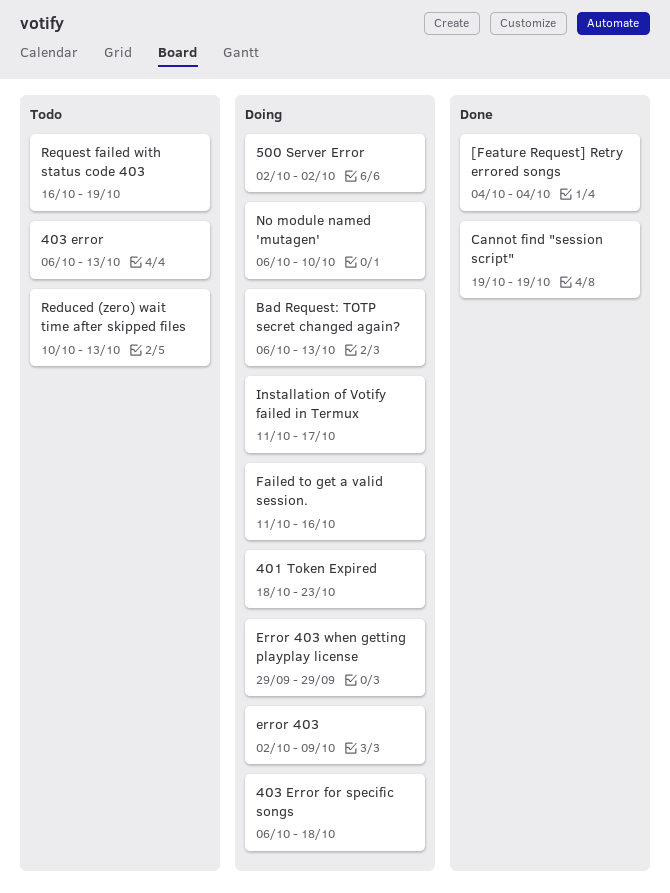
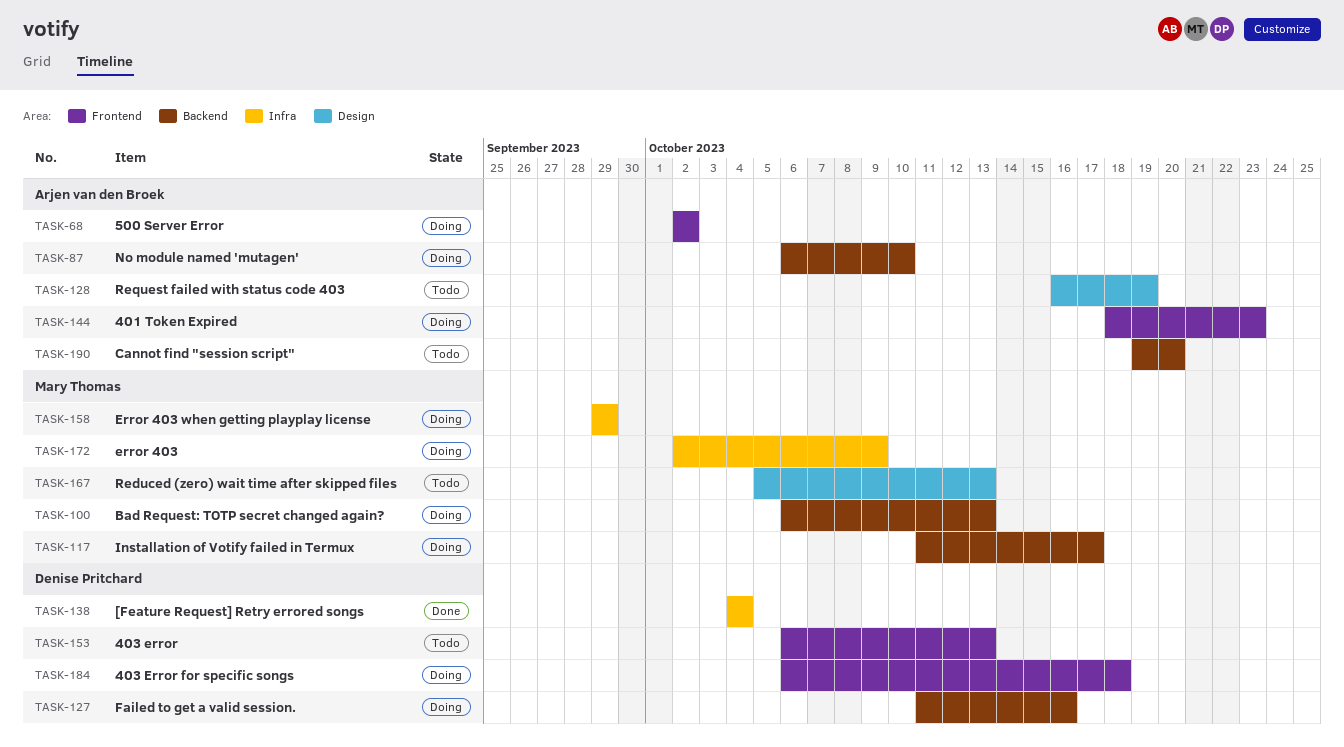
Cannot find "session script", status: Done -> Todo
Cannot find "session script", due: Oct 19 -> Oct 20
Reduced (zero) wait time after skipped files, start: Oct 10 -> Oct 5

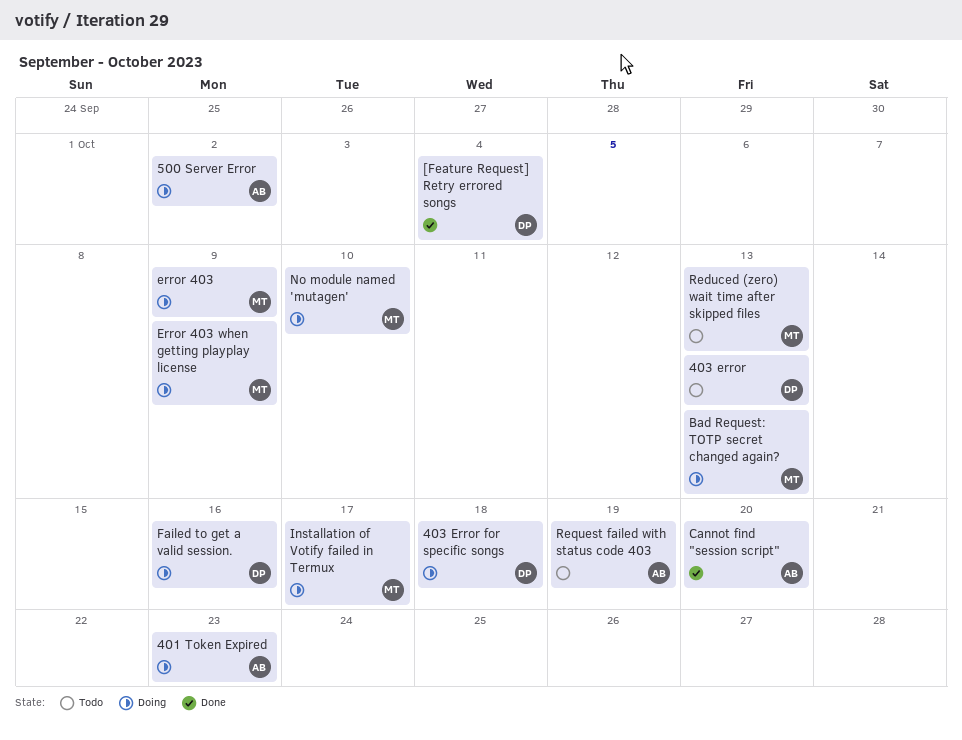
Cannot find "session script", status: Todo -> Done
Error 403 when getting playplay license, due: Sep 29 -> Oct 9
No module named 'mutagen', owner: Arjen van den Broek -> Mary Thomas

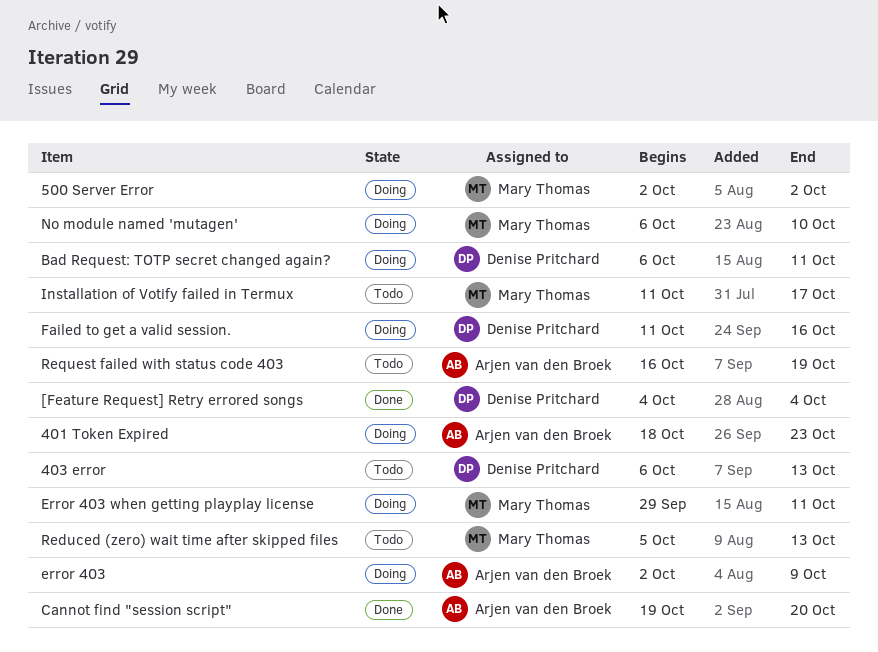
403 Error for specific songs: present -> none
500 Server Error, owner: Arjen van den Broek -> Mary Thomas
Bad Request: TOTP secret changed again?, owner: Mary Thomas -> Denise Pritchard
Bad Request: TOTP secret changed again?, due: Oct 13 -> Oct 11
error 403, owner: Mary Thomas -> Arjen van den Broek
Error 403 when getting playplay license, due: Oct 9 -> Oct 11
Installation of Votify failed in Termux, status: Doing -> Todo

